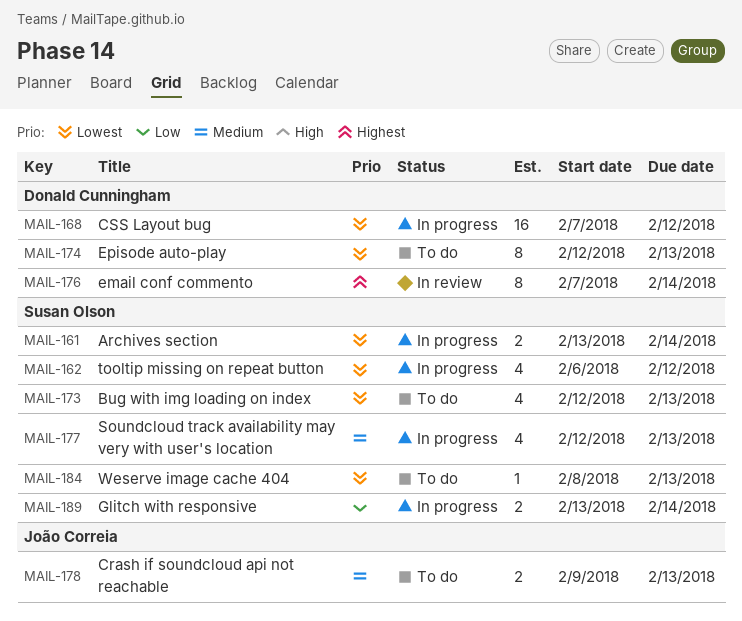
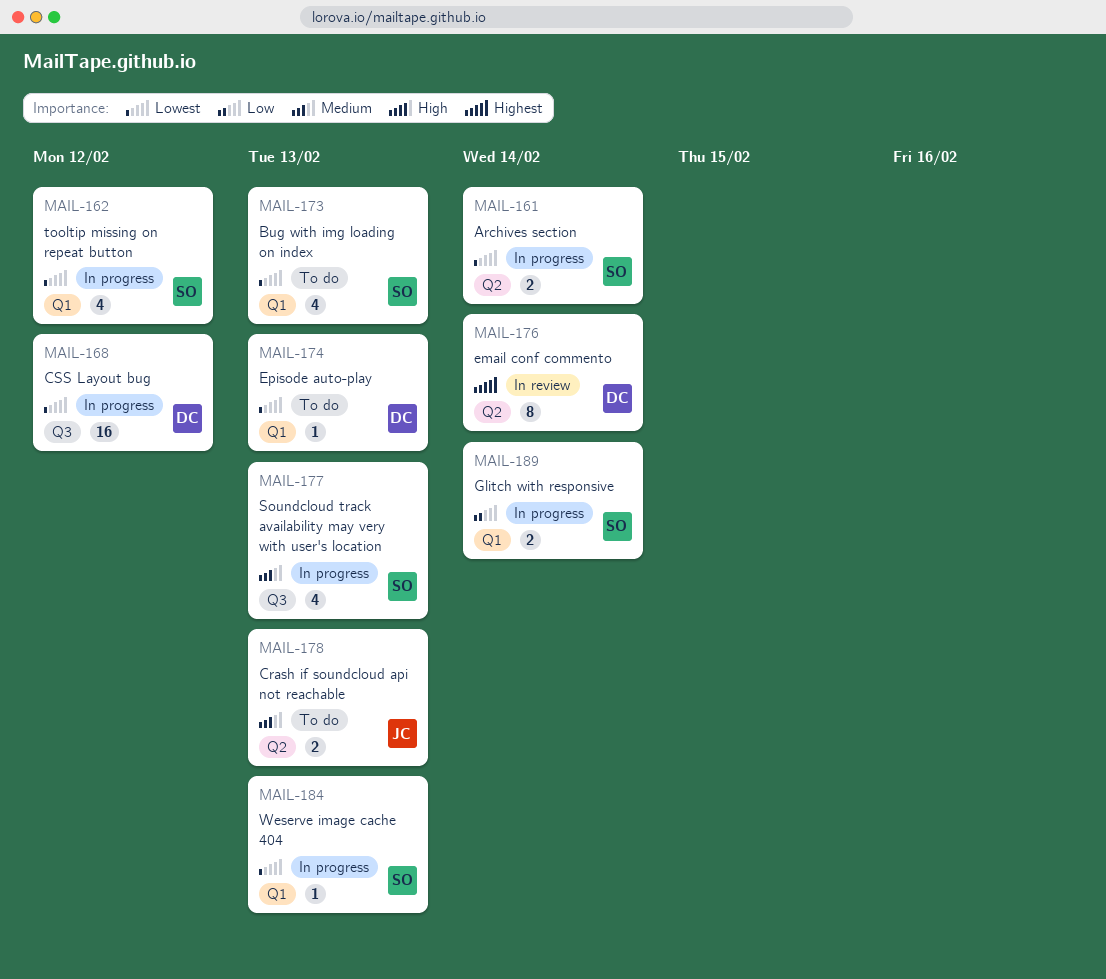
MAIL-174, estimate: 8 -> 1
MAIL-184, status: To do -> In progress

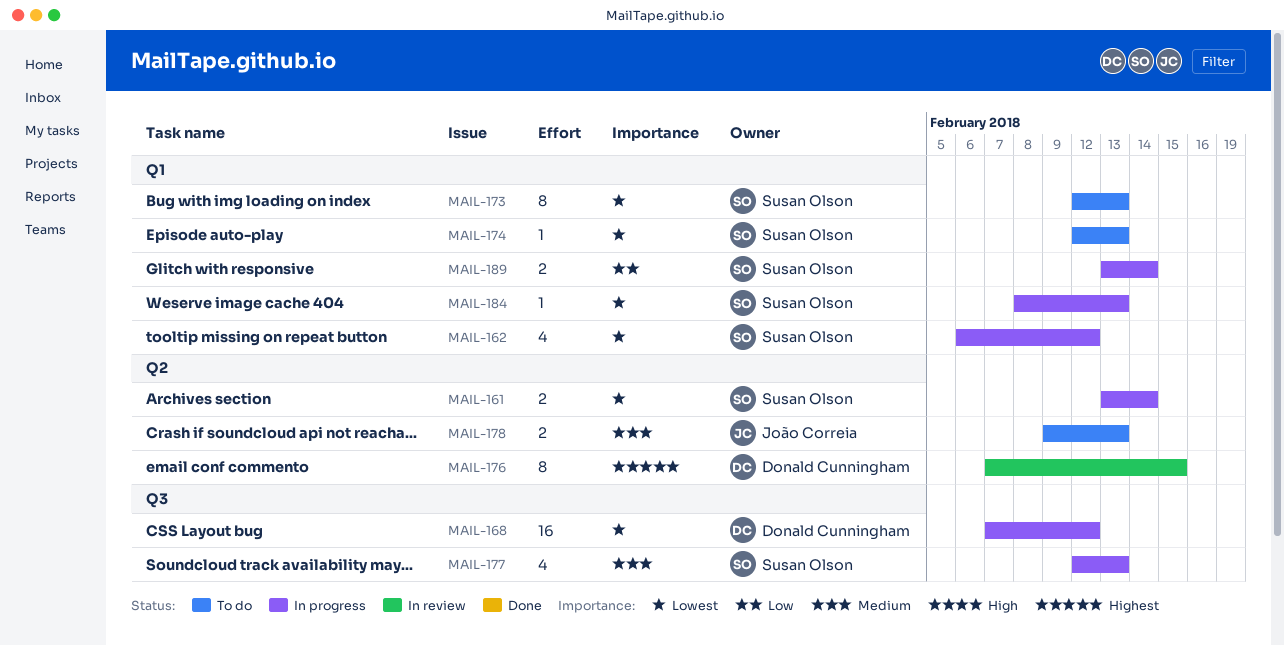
MAIL-173, estimate: 4 -> 8
MAIL-174, owner: Donald Cunningham -> Susan Olson
MAIL-176, due: Feb 14 -> Feb 15

